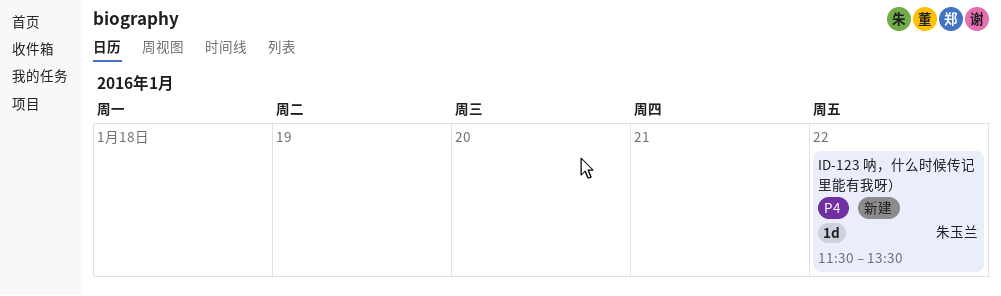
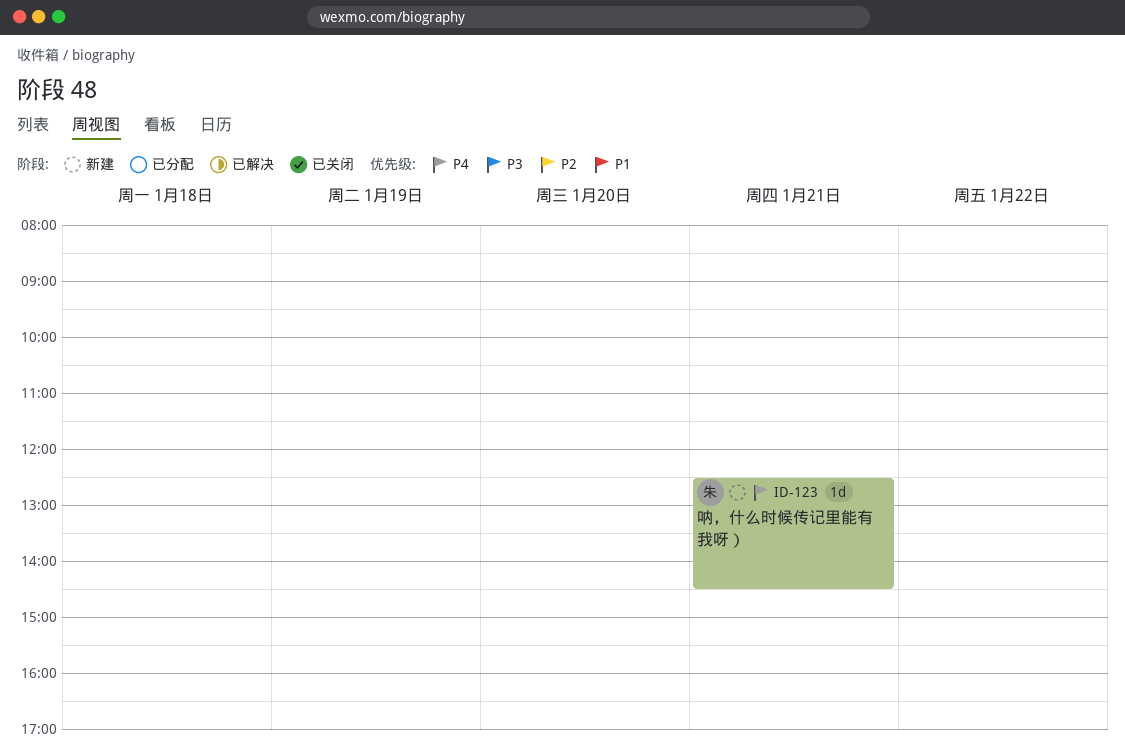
ID-123, day: Jan 22 -> Jan 21
ID-123, begins: 11:30 -> 12:30
ID-123, ends: 13:30 -> 14:30

